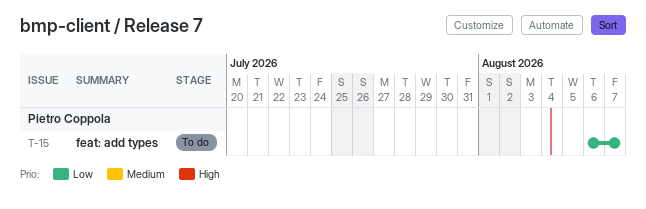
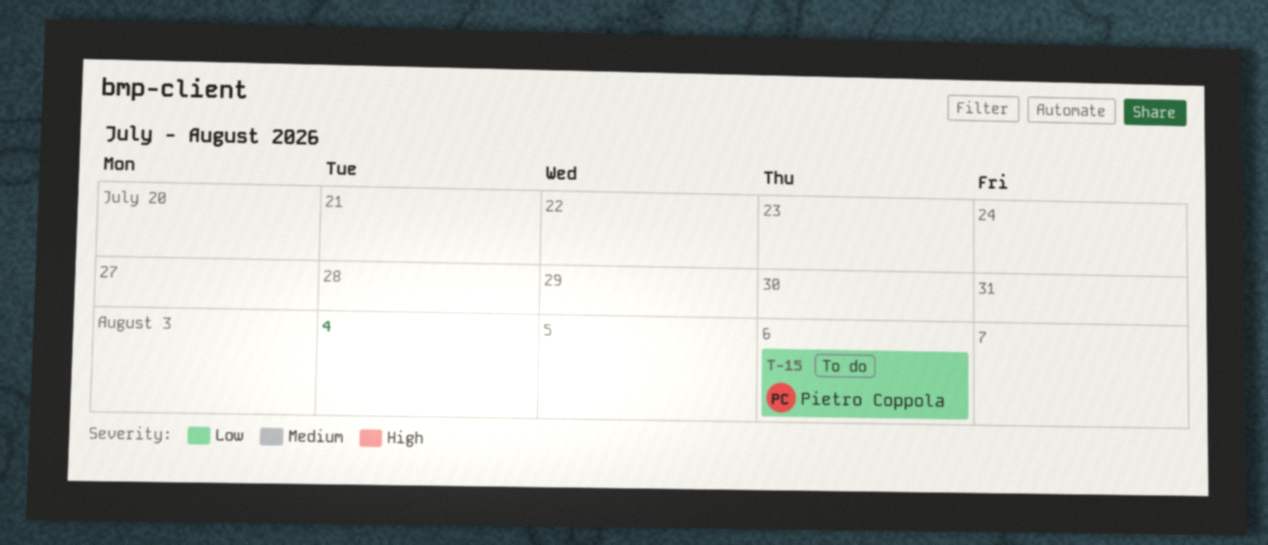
T-15, due: Aug 7 -> Aug 6

